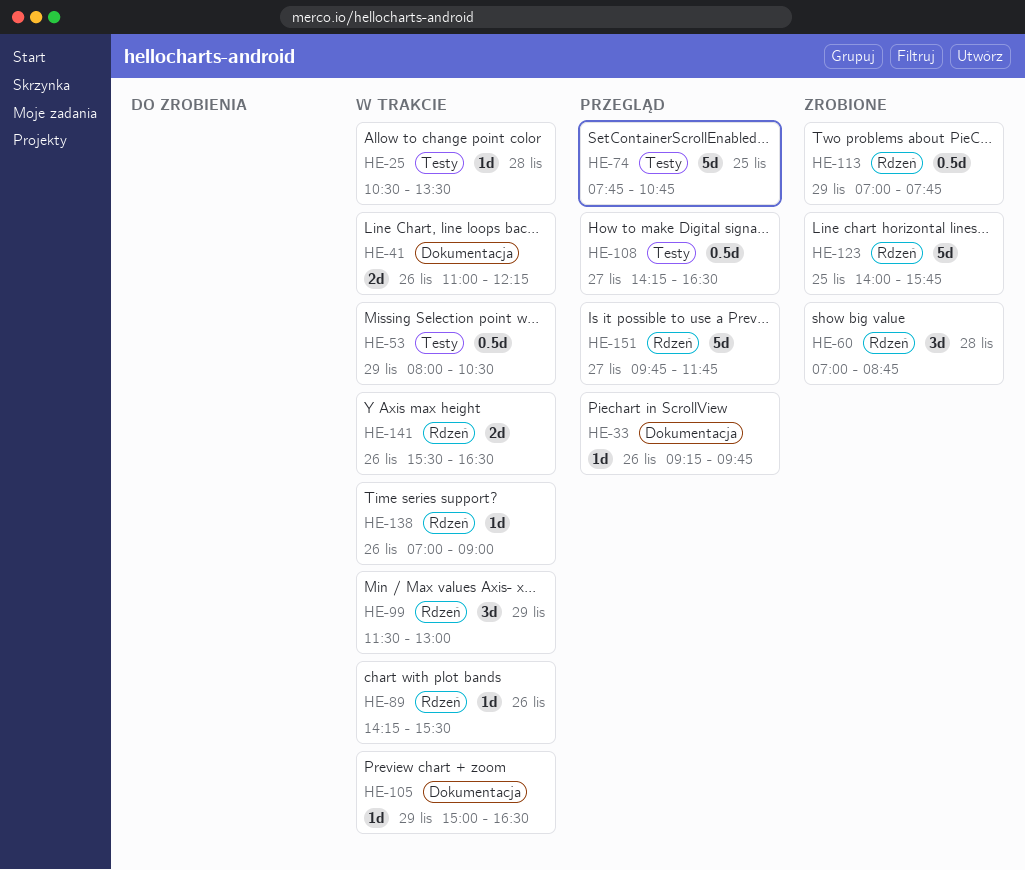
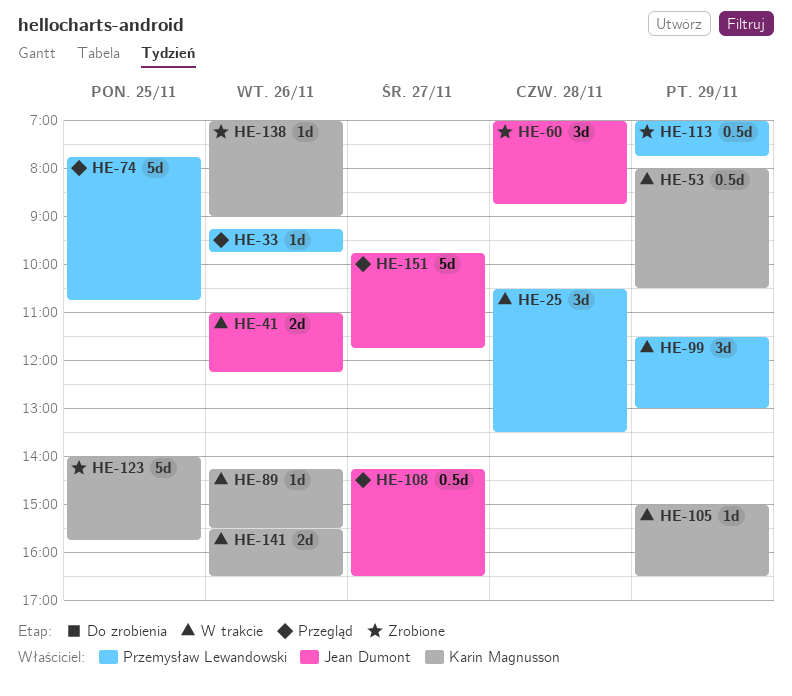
HE-25, estimate: 1d -> 3d
HE-138, status: W trakcie -> Zrobione

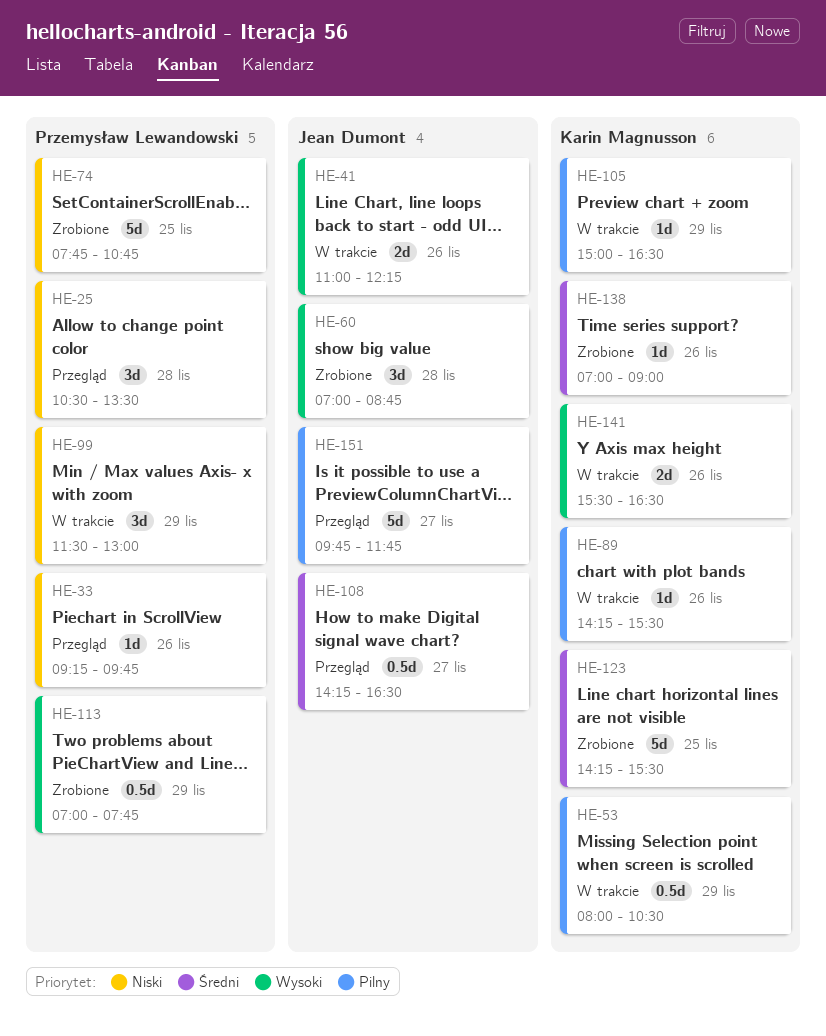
HE-25, status: W trakcie -> Przegląd
HE-74, status: Przegląd -> Zrobione
HE-123, begins: 14:00 -> 14:15
HE-123, ends: 15:45 -> 15:30

